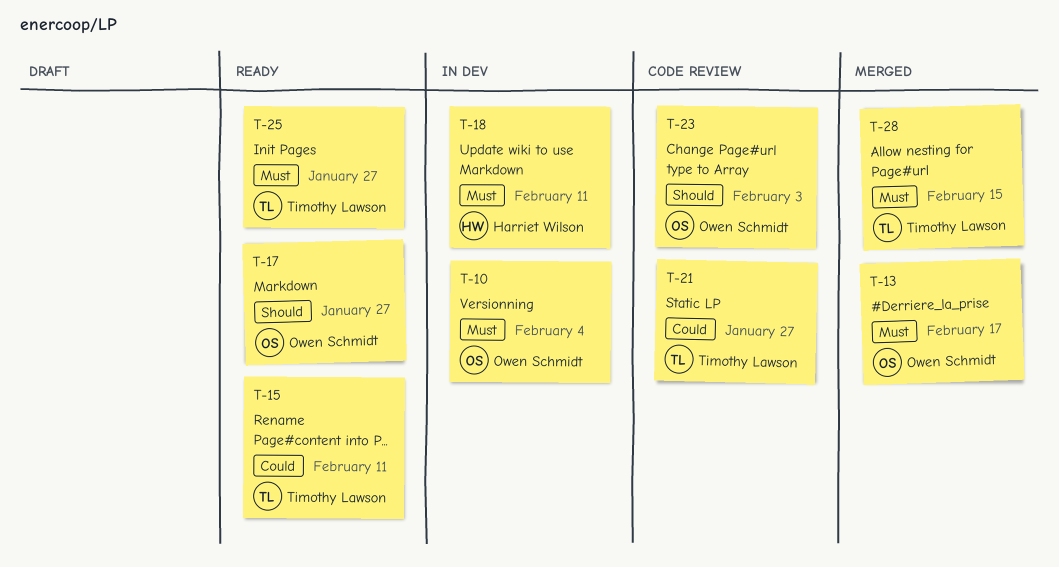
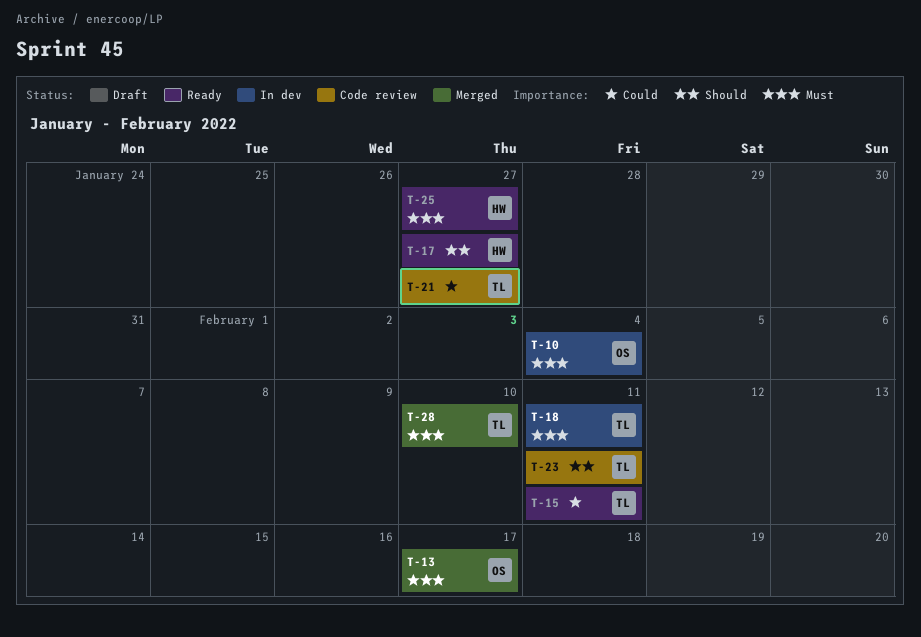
T-17, owner: Owen Schmidt -> Harriet Wilson
T-18, owner: Harriet Wilson -> Timothy Lawson
T-23, owner: Owen Schmidt -> Timothy Lawson
T-23, due: Feb 3 -> Feb 11
T-25, owner: Timothy Lawson -> Harriet Wilson
T-28, due: Feb 15 -> Feb 10

